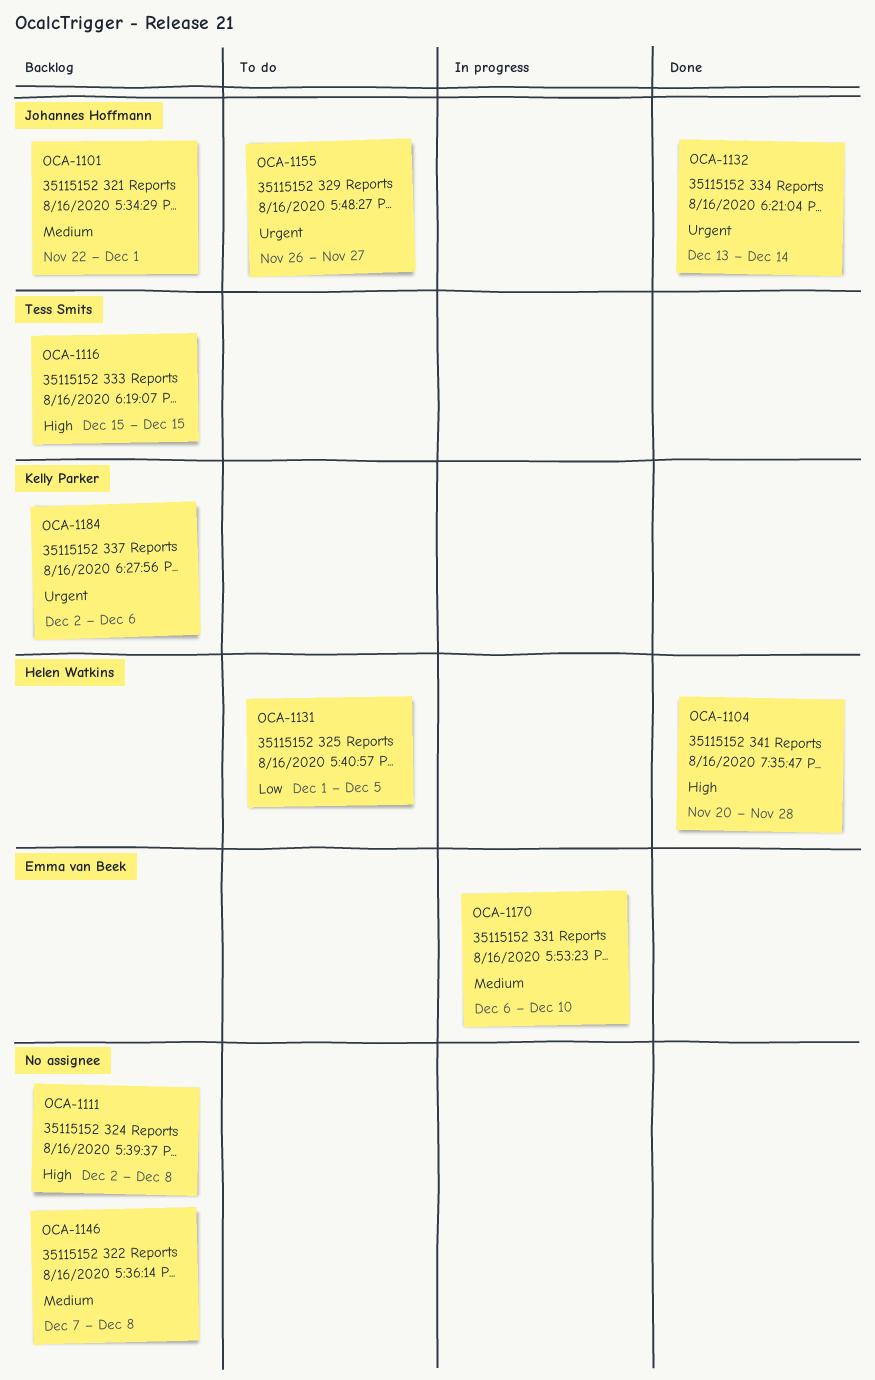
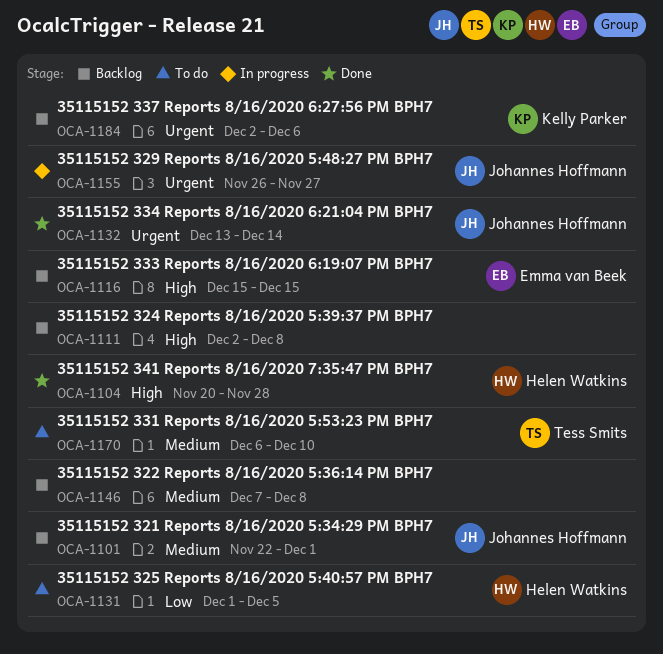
OCA-1116, owner: Tess Smits -> Emma van Beek
OCA-1155, status: To do -> In progress
OCA-1170, status: In progress -> To do
OCA-1170, owner: Emma van Beek -> Tess Smits

